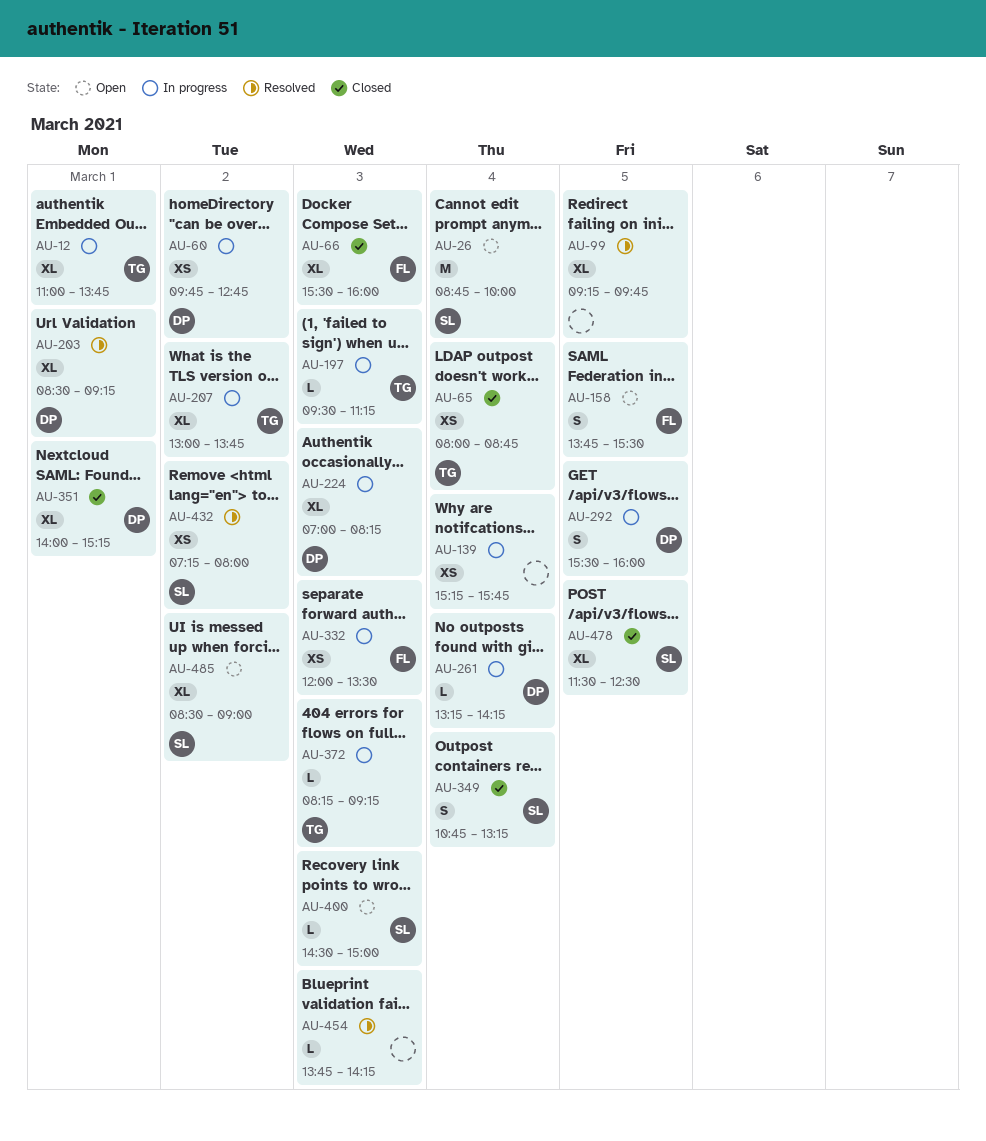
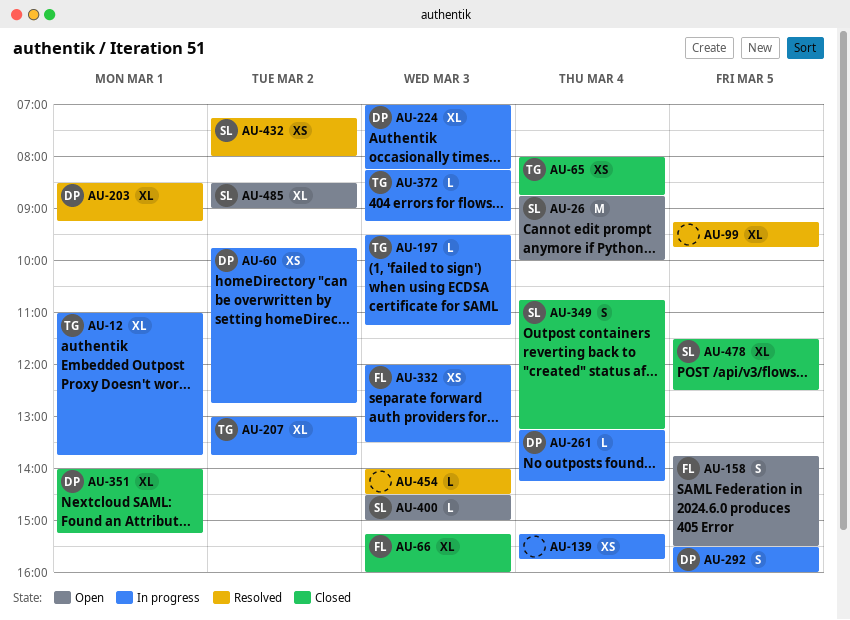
AU-66, begins: 15:30 -> 15:15
AU-454, begins: 13:45 -> 14:00
AU-454, ends: 14:15 -> 14:30

